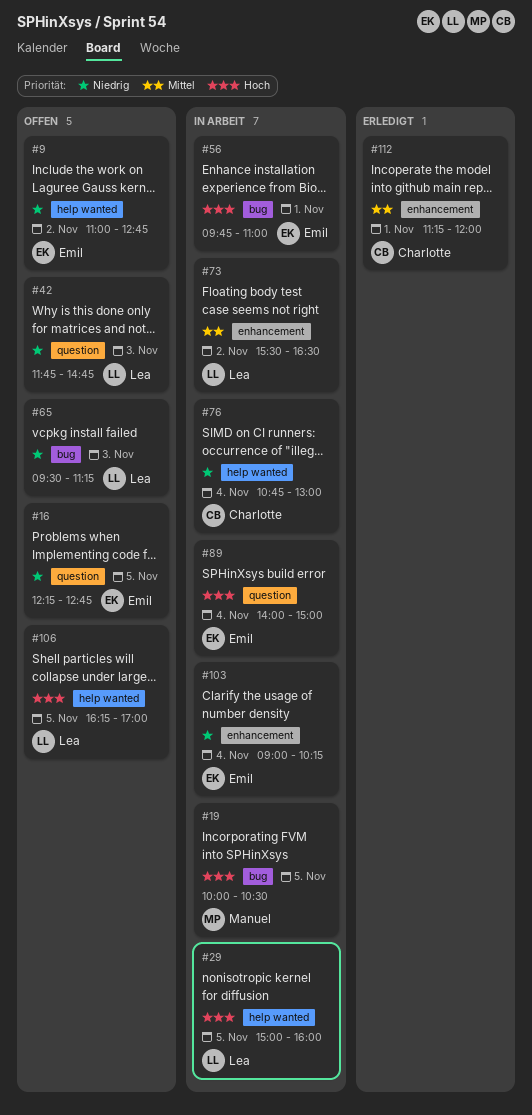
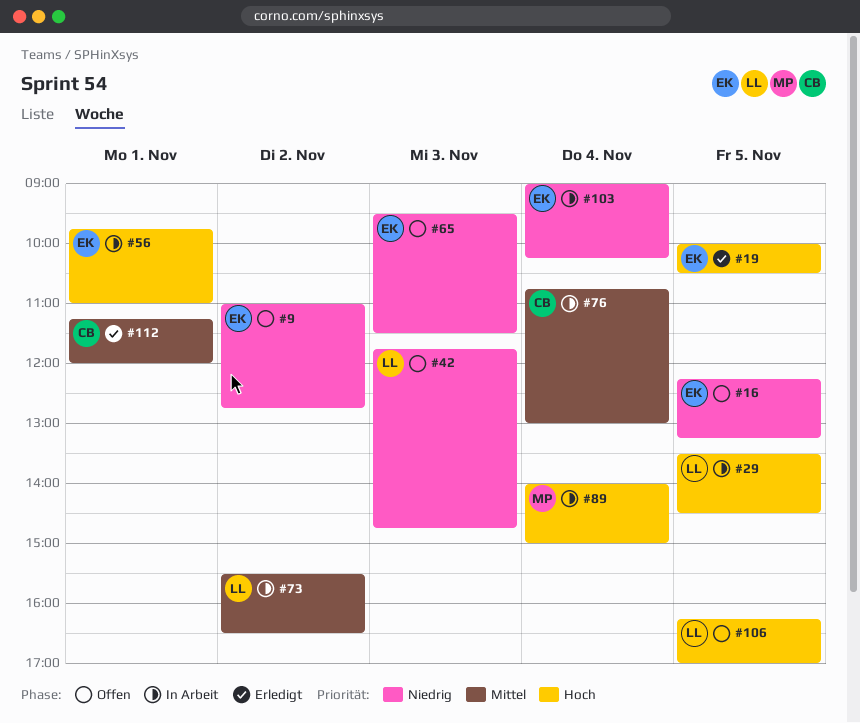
#16, ends: 12:45 -> 13:15
#19, status: In Arbeit -> Erledigt
#19, owner: Manuel -> Emil
#29, begins: 15:00 -> 13:30
#29, ends: 16:00 -> 14:30
#65, owner: Lea -> Emil
#65, ends: 11:15 -> 11:30
#76, priority: Niedrig -> Mittel
#89, owner: Emil -> Manuel

